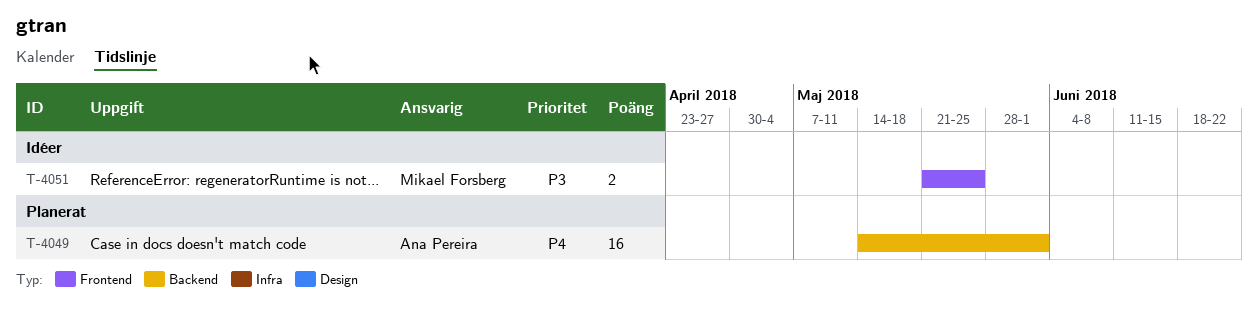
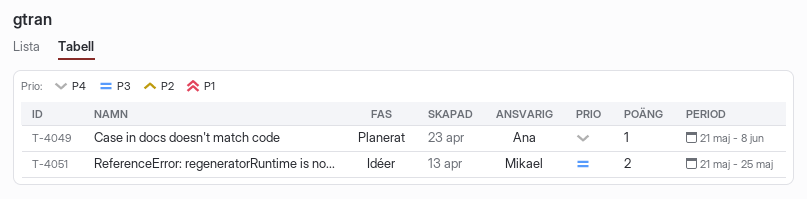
T-4049, estimate: 16 -> 1
T-4049, start: May 14 -> May 21
T-4049, due: Jun 1 -> Jun 8

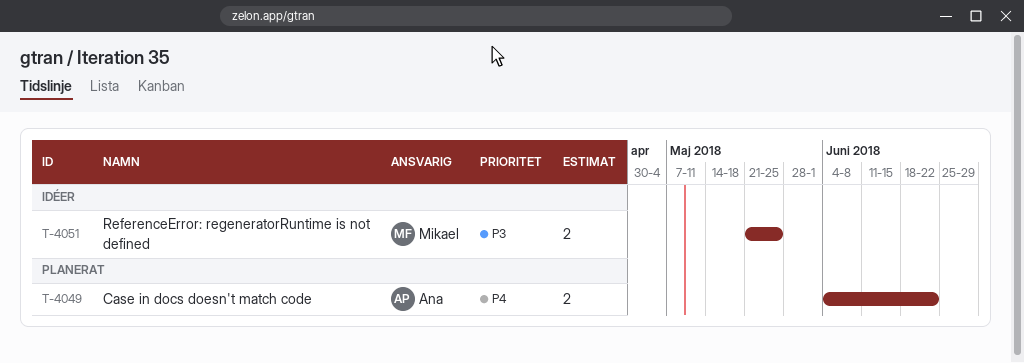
T-4049, estimate: 1 -> 2
T-4049, start: May 21 -> Jun 4
T-4049, due: Jun 8 -> Jun 22

